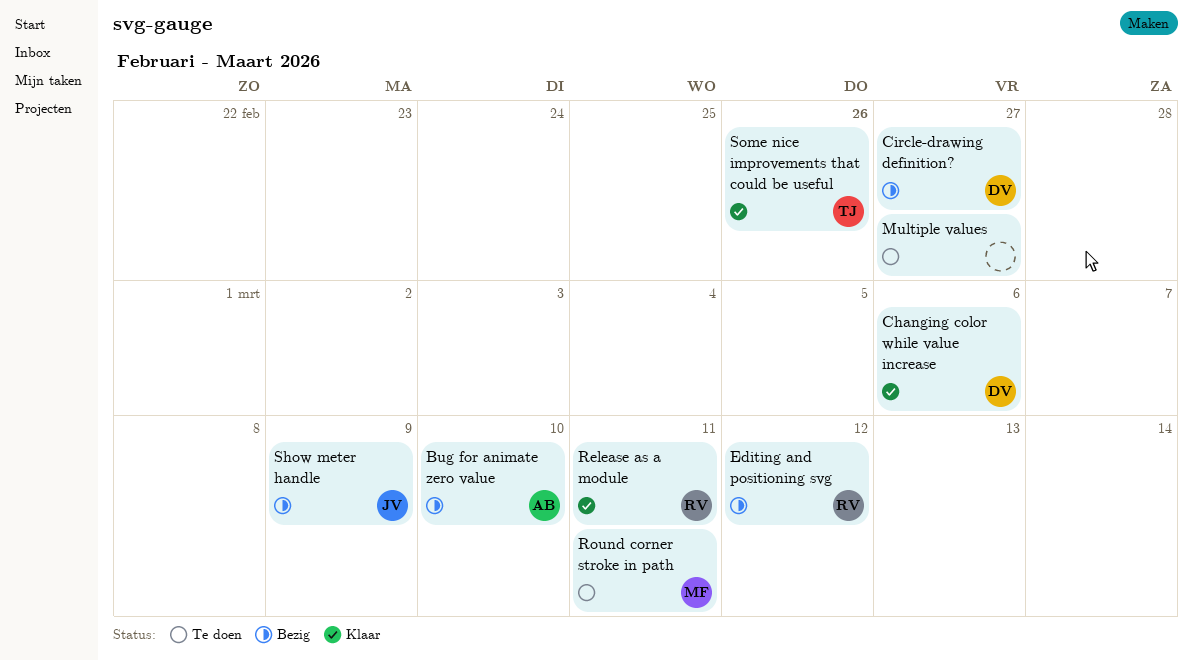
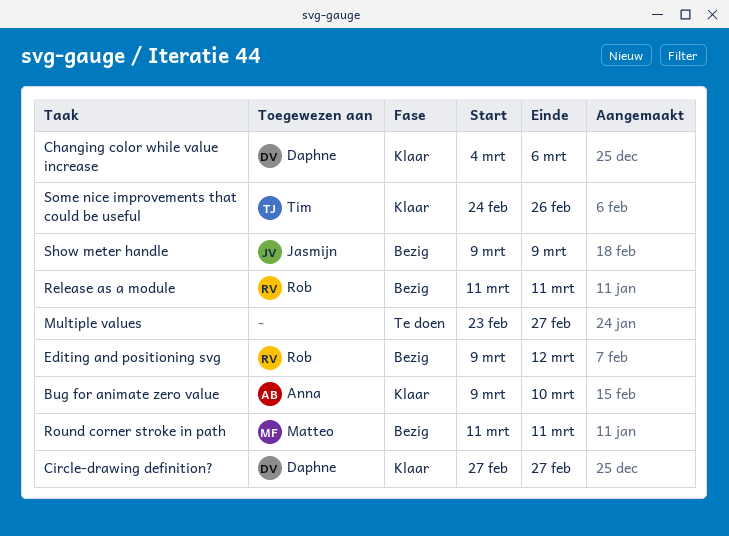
Bug for animate zero value, status: Bezig -> Klaar
Circle-drawing definition?, status: Bezig -> Klaar
Release as a module, status: Klaar -> Bezig
Round corner stroke in path, status: Te doen -> Bezig

